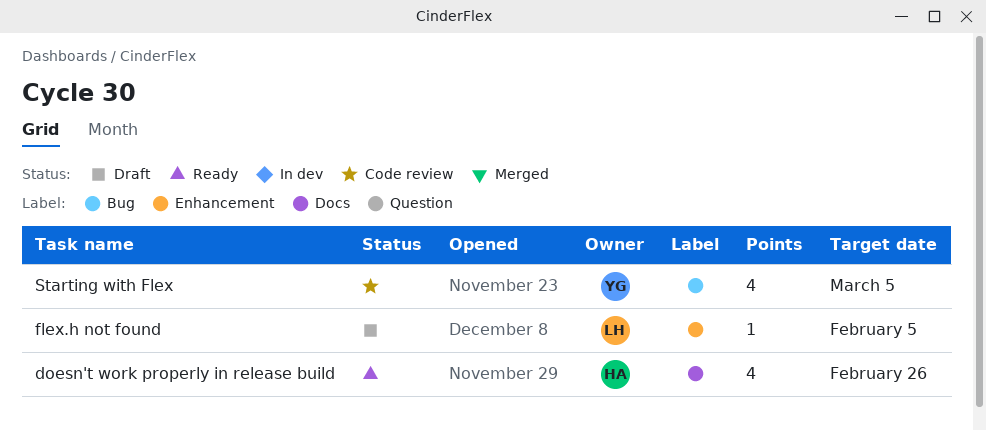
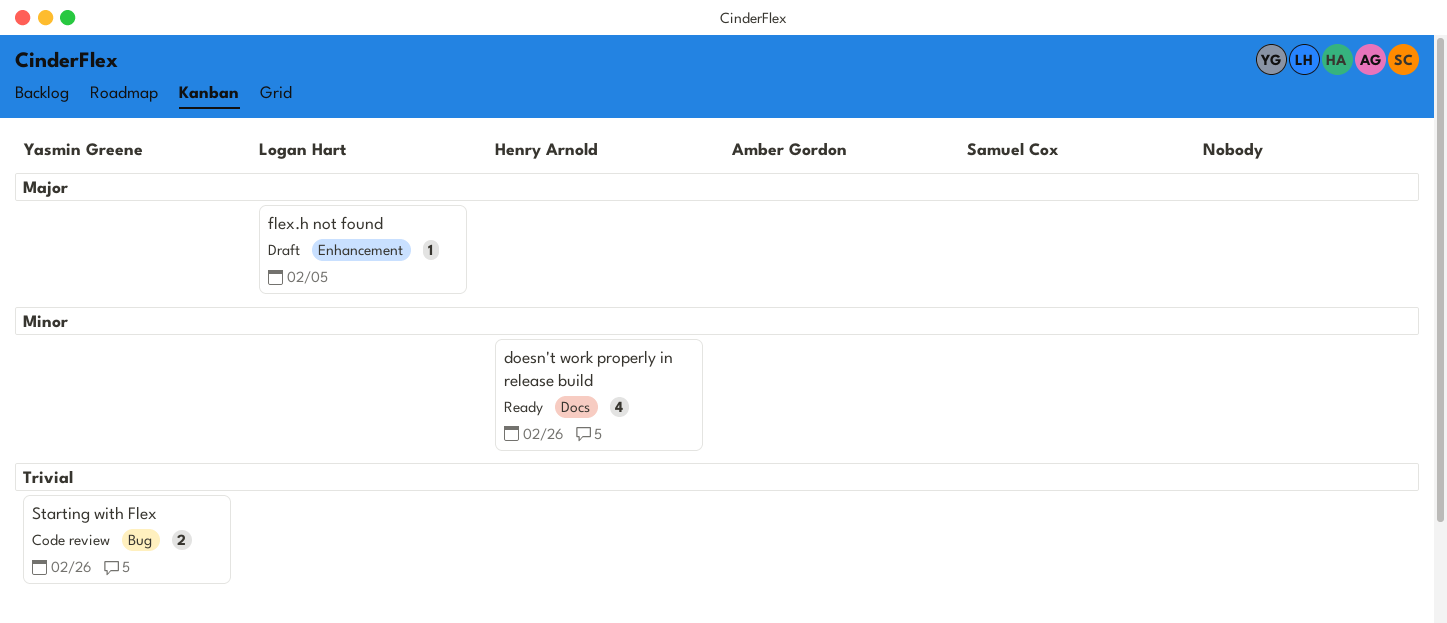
Starting with Flex, estimate: 4 -> 2
Starting with Flex, due: Mar 5 -> Feb 26

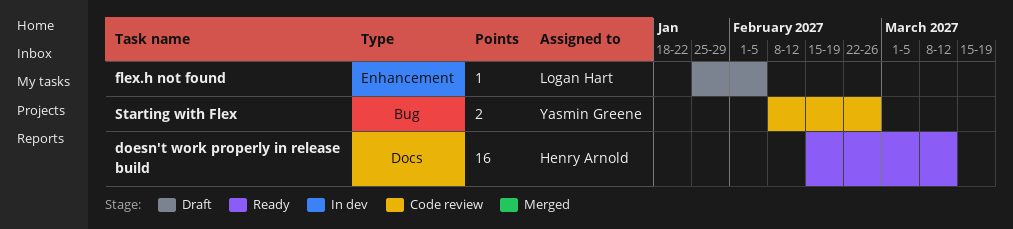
doesn't work properly in release build, estimate: 4 -> 16
doesn't work properly in release build, due: Feb 26 -> Mar 12

